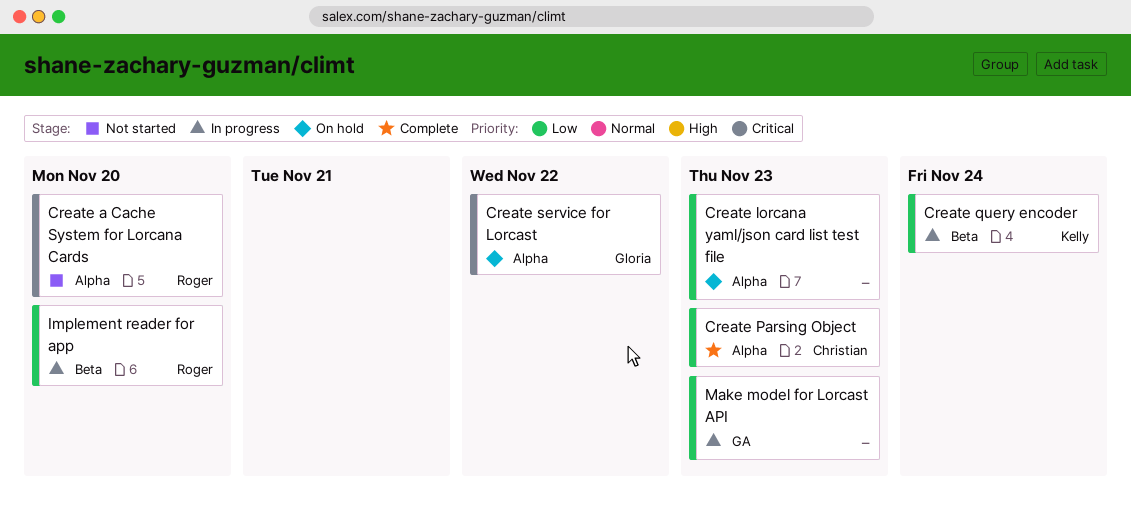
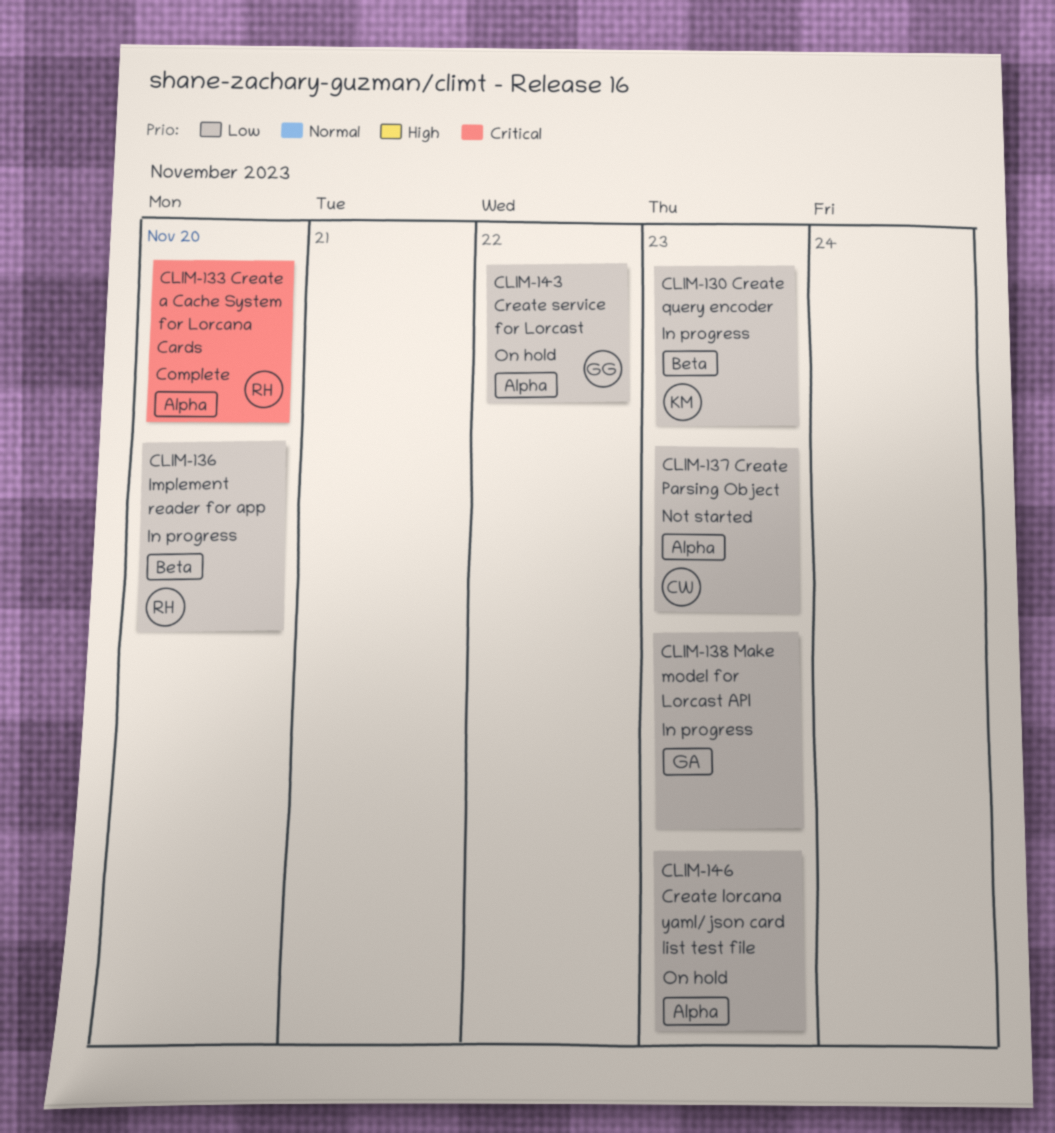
Create a Cache System for Lorcana Cards, status: Not started -> Complete
Create Parsing Object, status: Complete -> Not started
Create query encoder, due: Nov 24 -> Nov 23
Create service for Lorcast, priority: Critical -> Low

